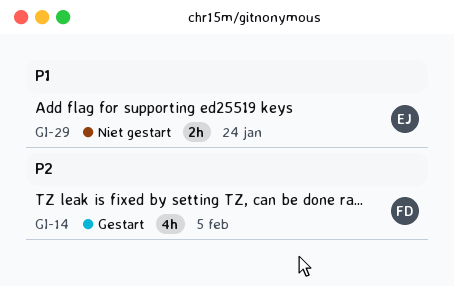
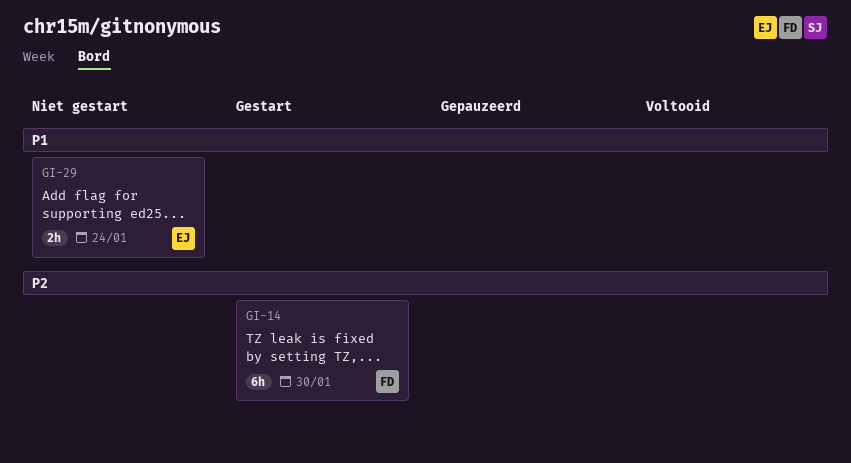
GI-14, estimate: 4h -> 6h
GI-14, due: Feb 5 -> Jan 30

